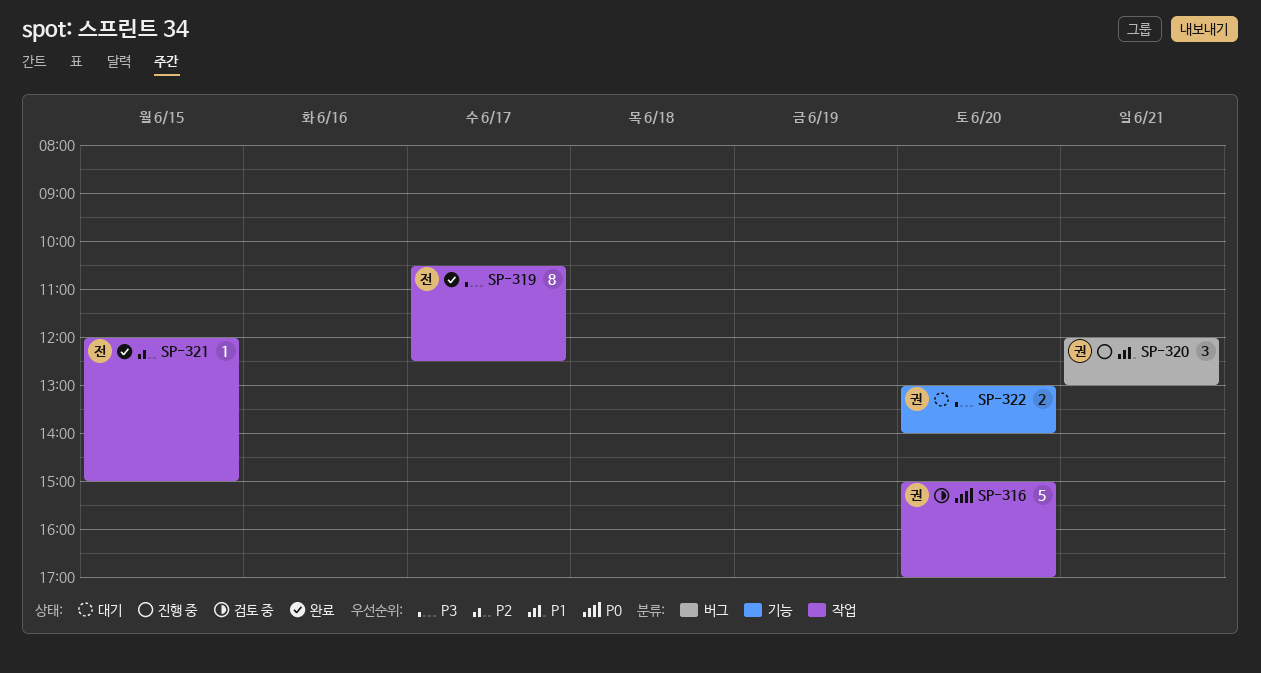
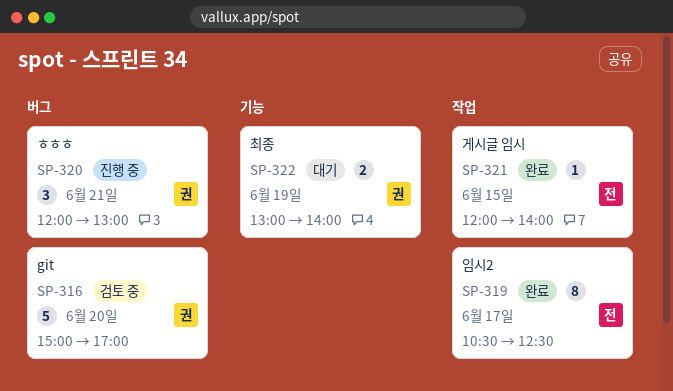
SP-316, label: 작업 -> 버그
SP-321, ends: 15:00 -> 14:00
SP-322, day: Jun 20 -> Jun 19

